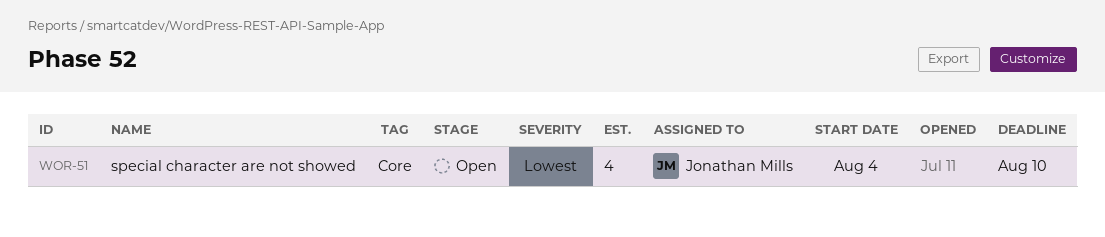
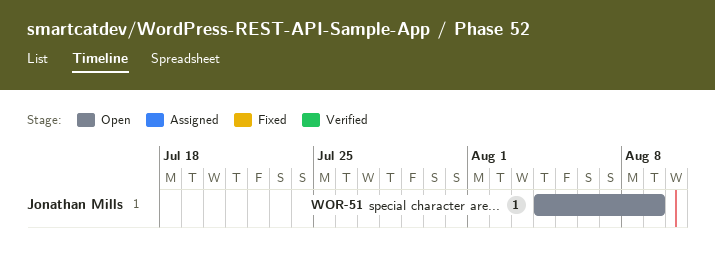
WOR-51, estimate: 4 -> 1
WOR-51, due: Aug 10 -> Aug 9

